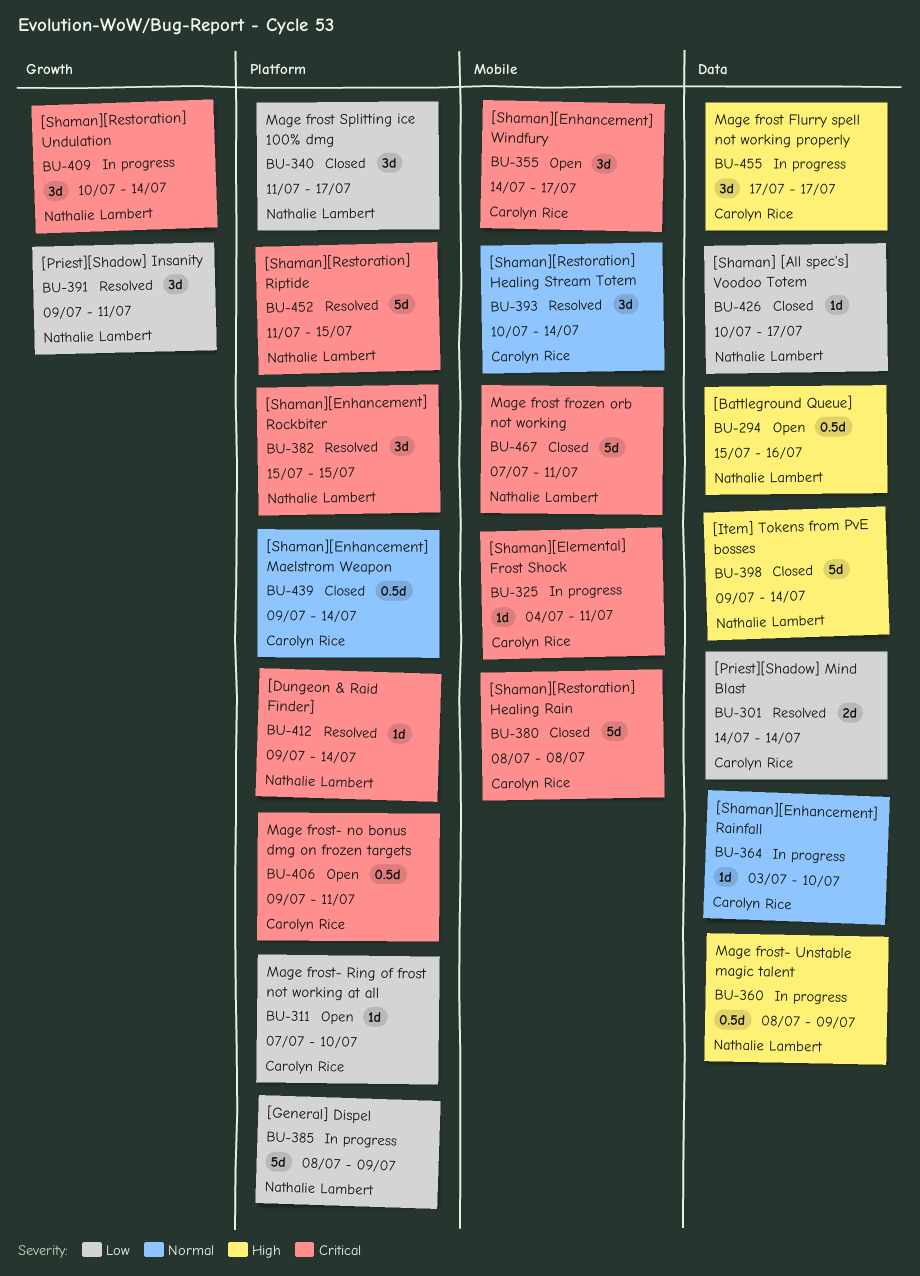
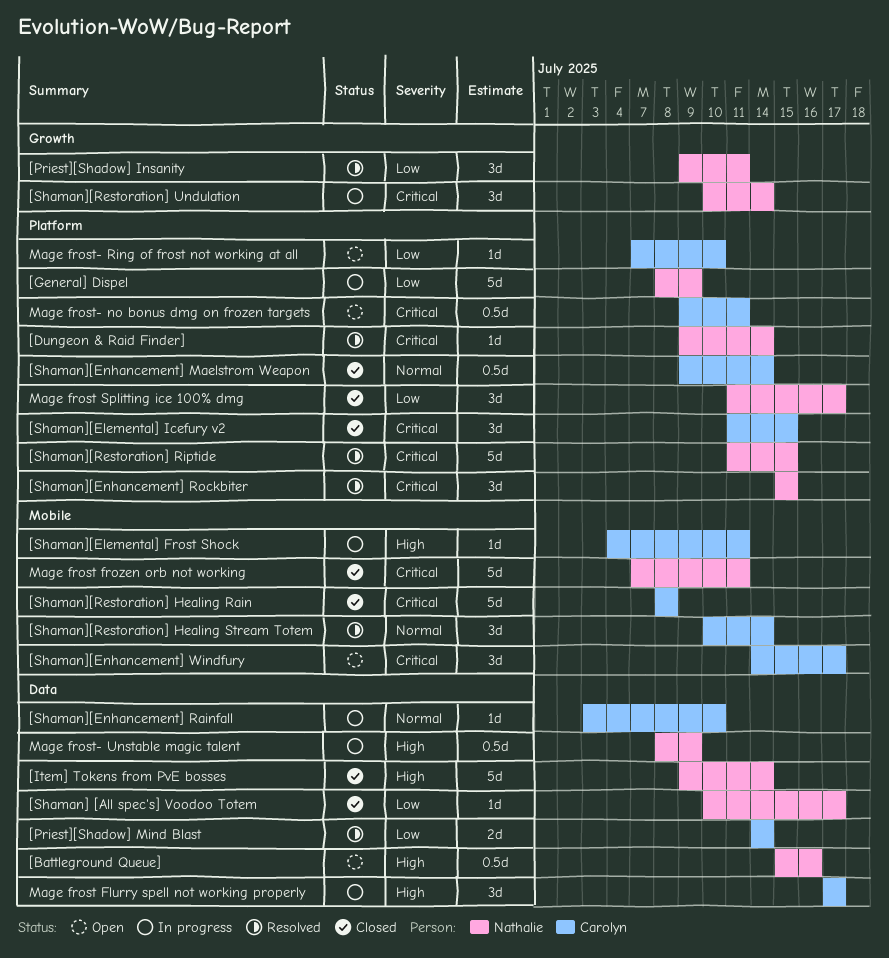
[Shaman][Elemental] Frost Shock, priority: Critical -> High
[Shaman][Elemental] Icefury v2: none -> present

